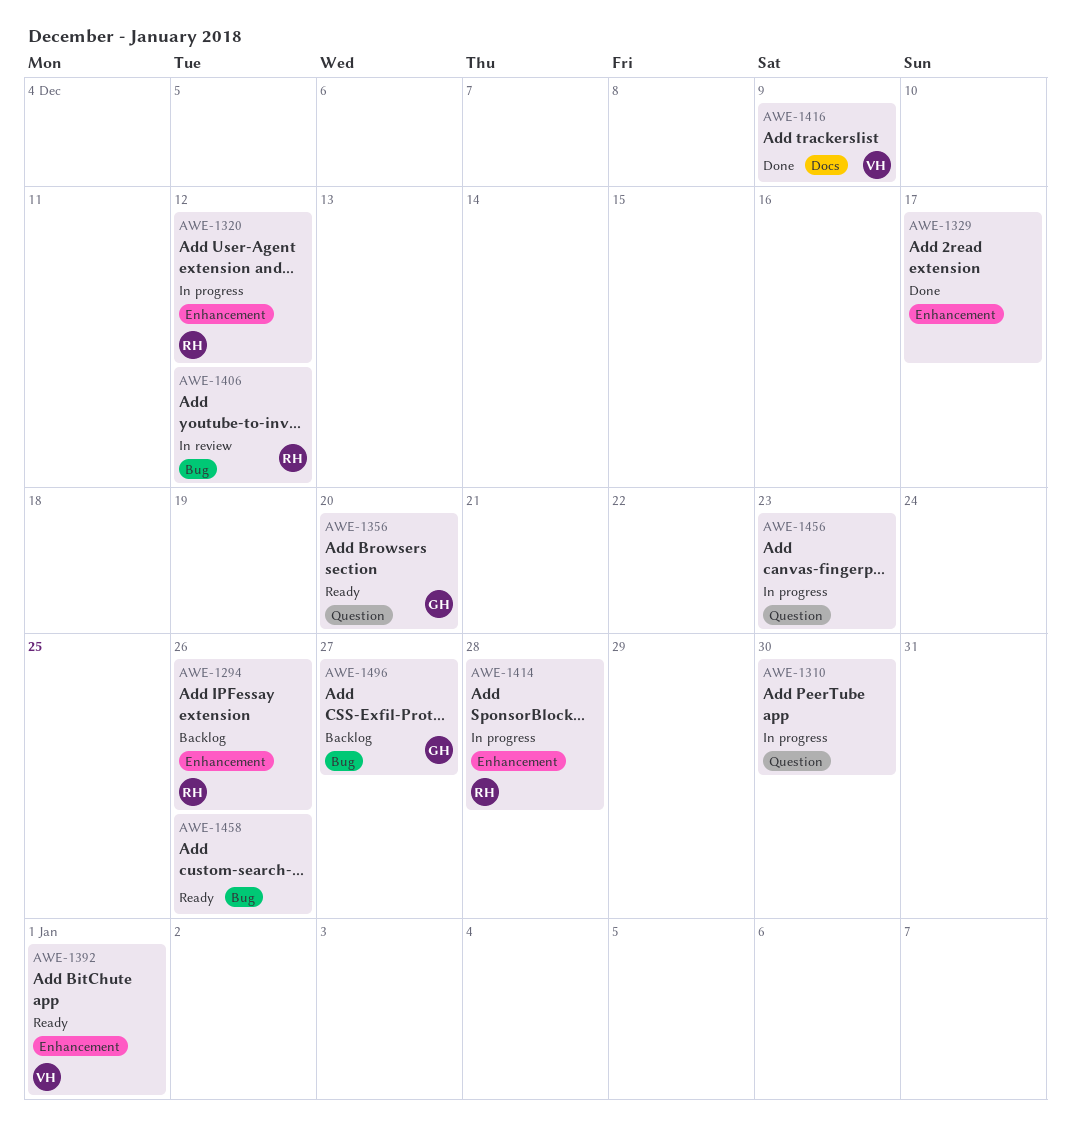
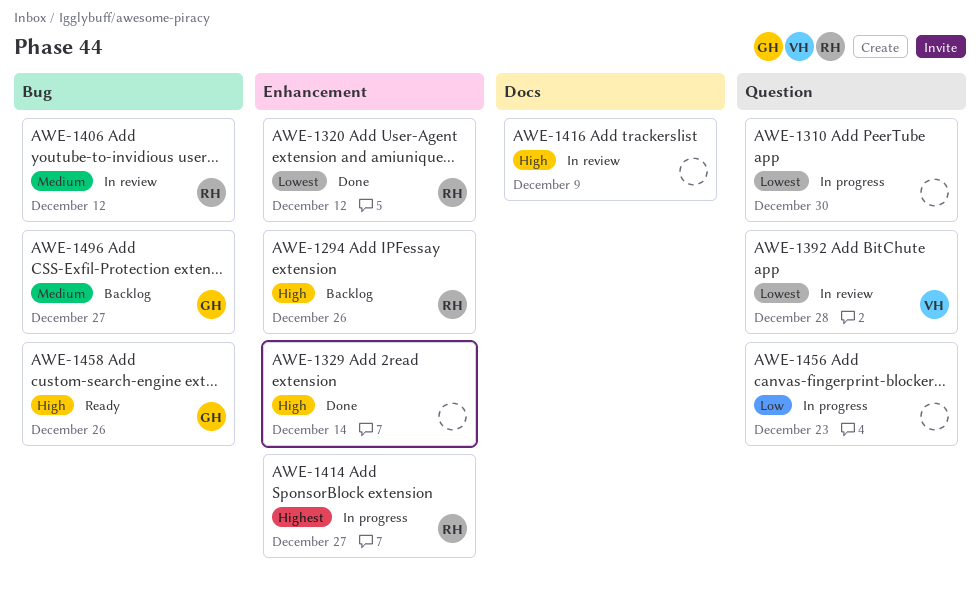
AWE-1320, status: In progress -> Done
AWE-1329, due: Dec 17 -> Dec 14
AWE-1356: present -> none
AWE-1392, status: Ready -> In review
AWE-1392, label: Enhancement -> Question
AWE-1392, due: Jan 1 -> Dec 28
AWE-1414, due: Dec 28 -> Dec 27
AWE-1416, status: Done -> In review
AWE-1416, owner: VH -> none
AWE-1458, owner: none -> GH

